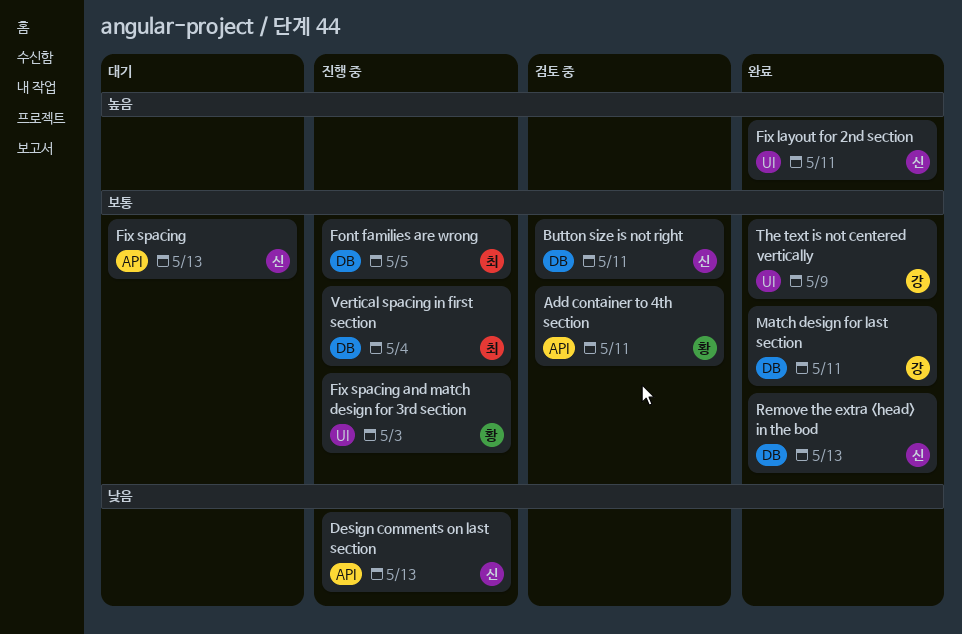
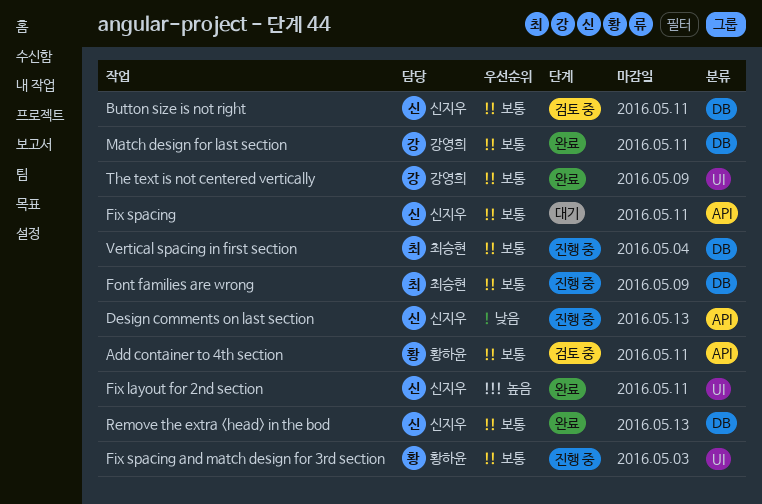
Fix spacing, due: May 13 -> May 11
Font families are wrong, due: May 5 -> May 9

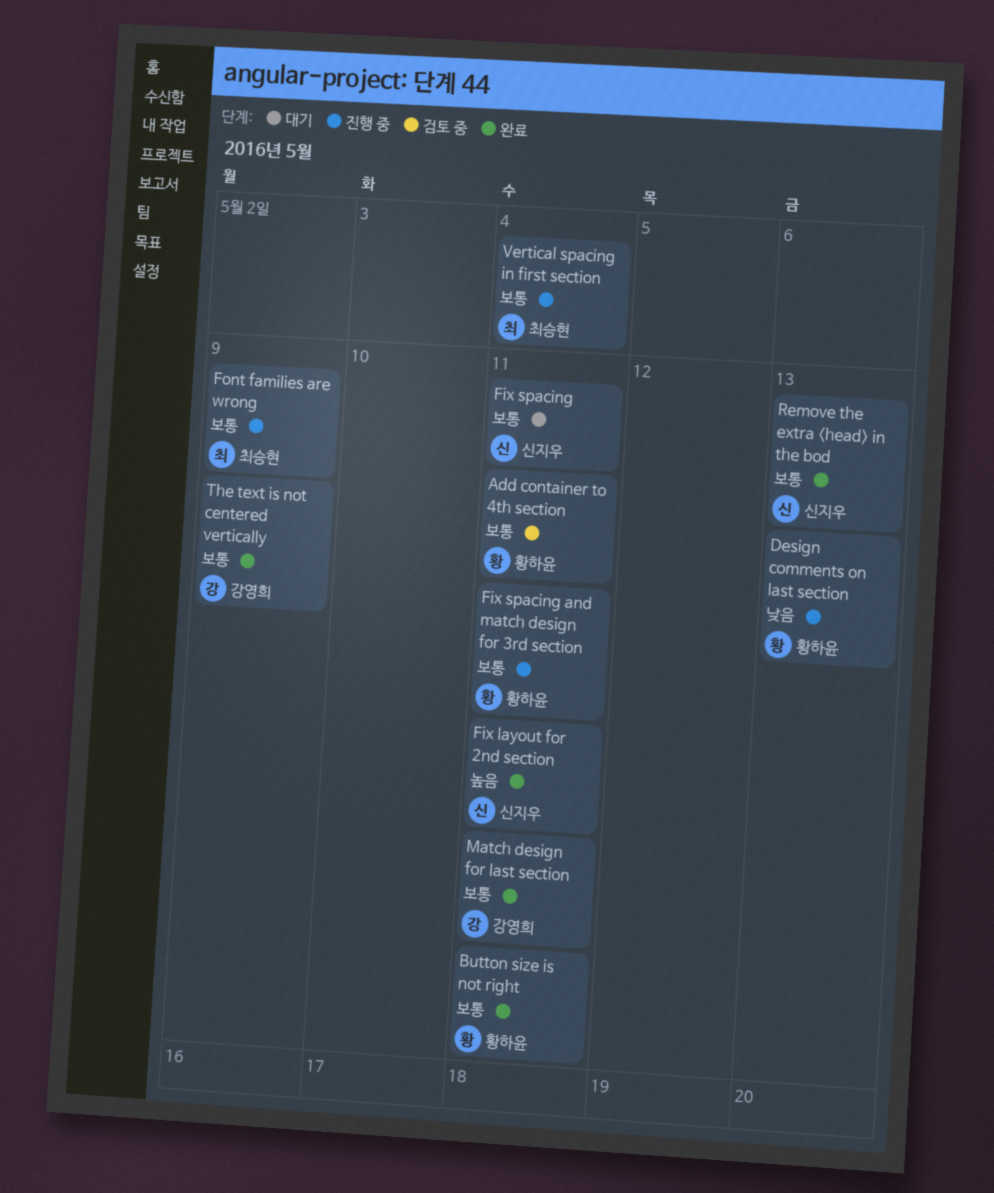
Button size is not right, status: 검토 중 -> 완료
Button size is not right, owner: 신지우 -> 황하윤
Design comments on last section, owner: 신지우 -> 황하윤
Fix spacing and match design for 3rd section, due: May 3 -> May 11

